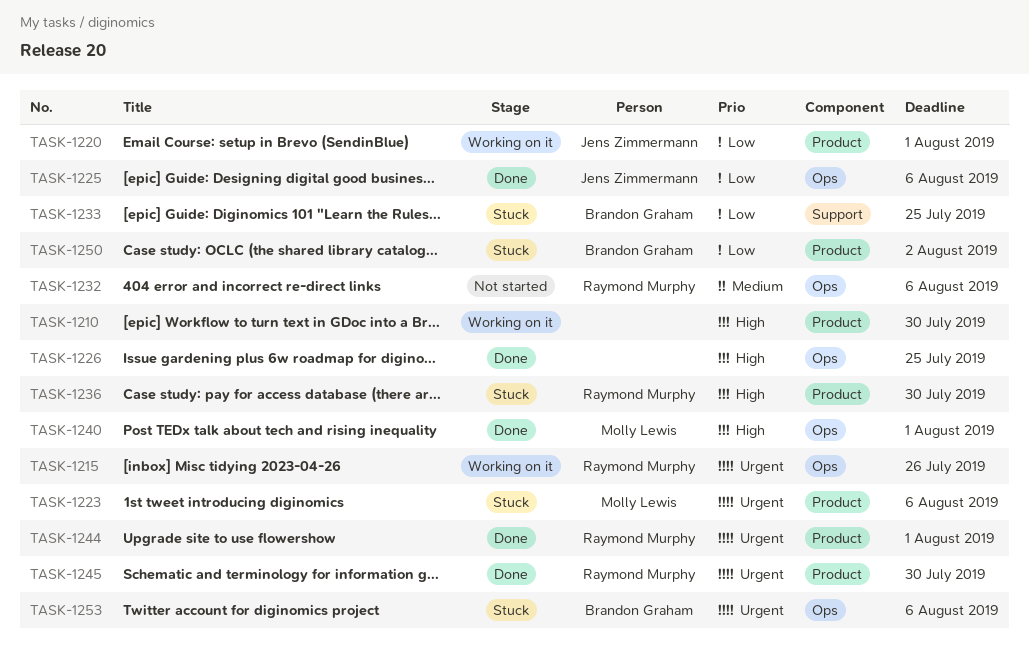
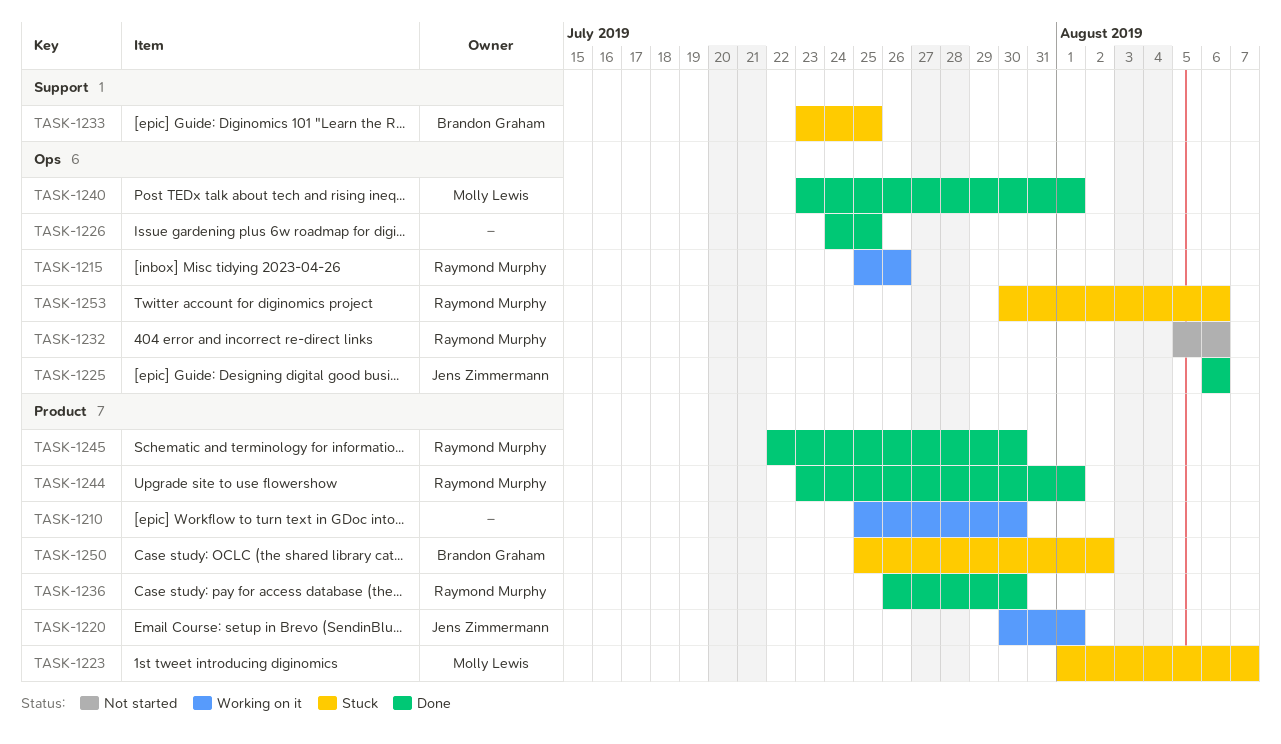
TASK-1223, due: Aug 6 -> Aug 7
TASK-1236, status: Stuck -> Done
TASK-1253, owner: Brandon Graham -> Raymond Murphy

